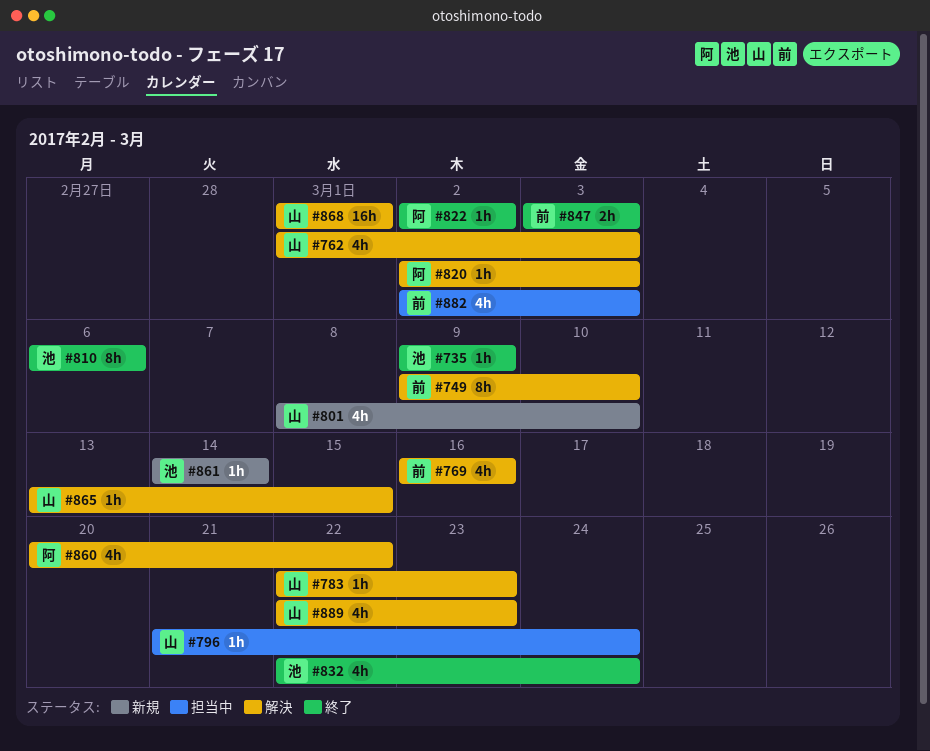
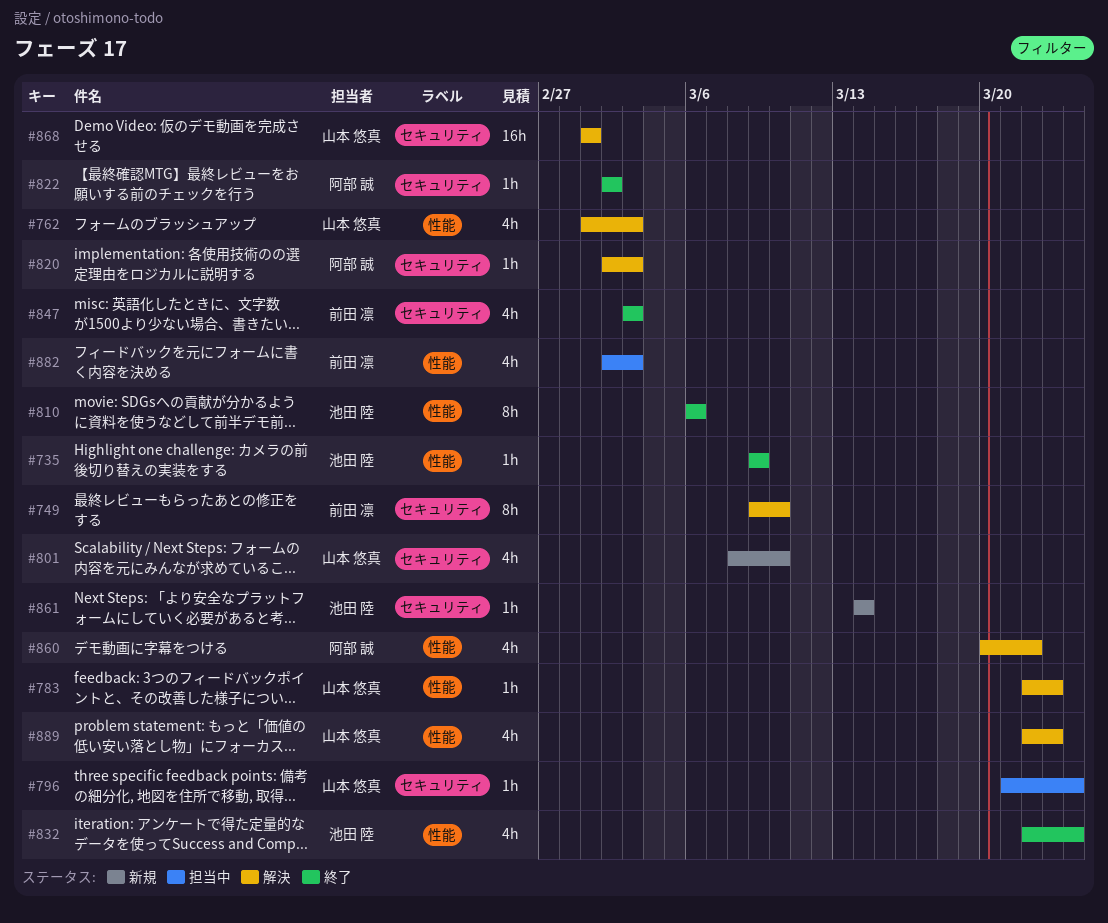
#769: present -> none
#847, estimate: 2h -> 4h
#865: present -> none

